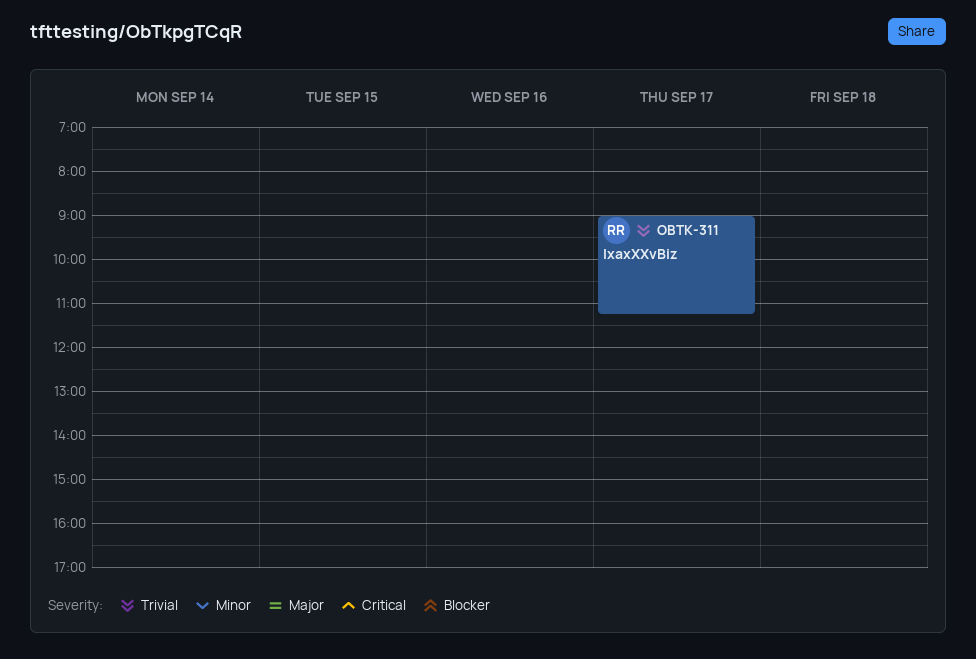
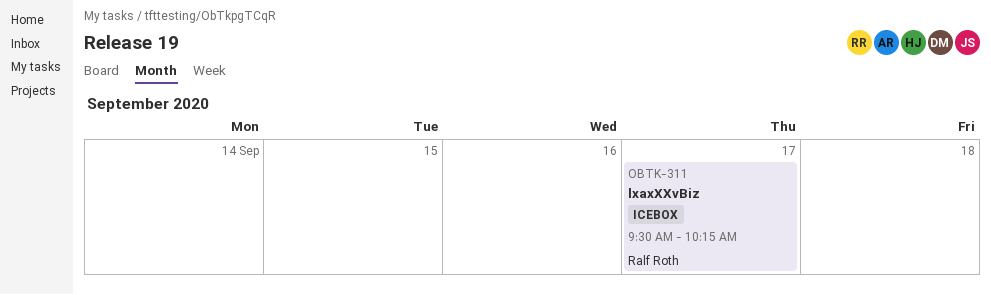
OBTK-311, begins: 09:00 -> 09:30
OBTK-311, ends: 11:15 -> 10:15

